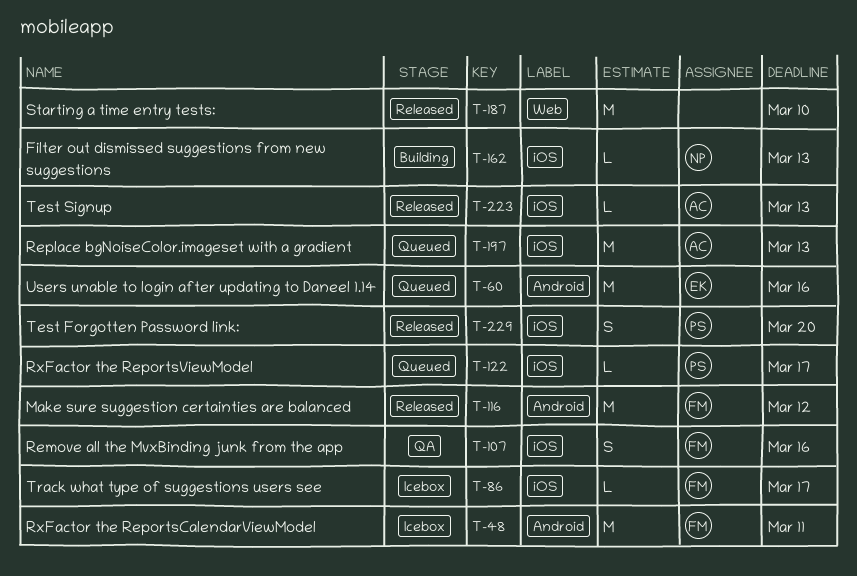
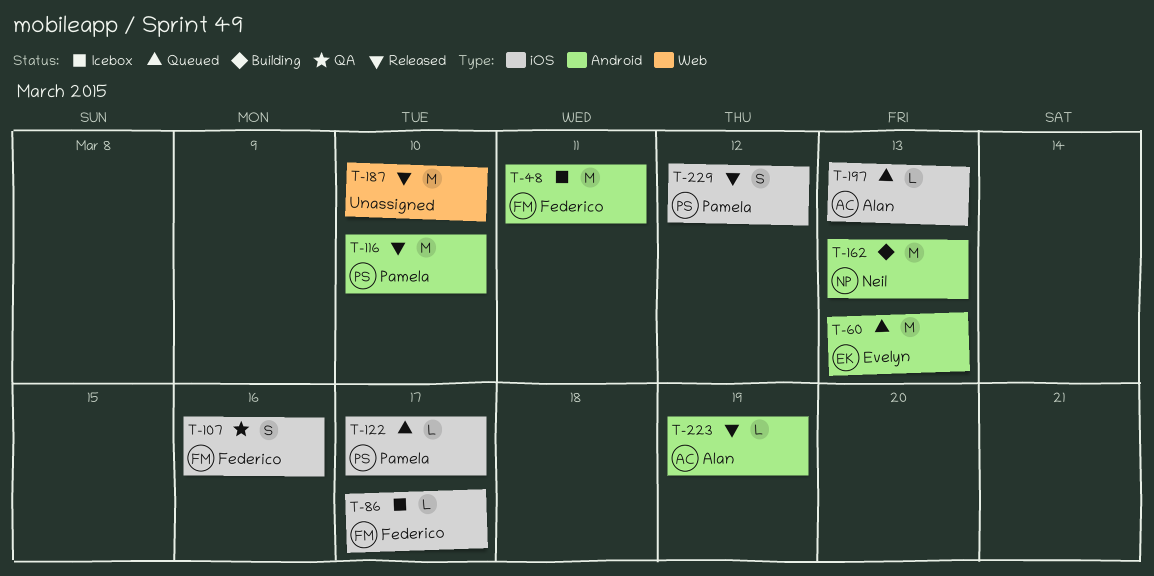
T-60, due: Mar 16 -> Mar 13
T-116, owner: Federico -> Pamela
T-116, due: Mar 12 -> Mar 10
T-162, label: iOS -> Android
T-162, estimate: L -> M
T-197, estimate: M -> L
T-223, label: iOS -> Android
T-223, due: Mar 13 -> Mar 19
T-229, due: Mar 20 -> Mar 12

